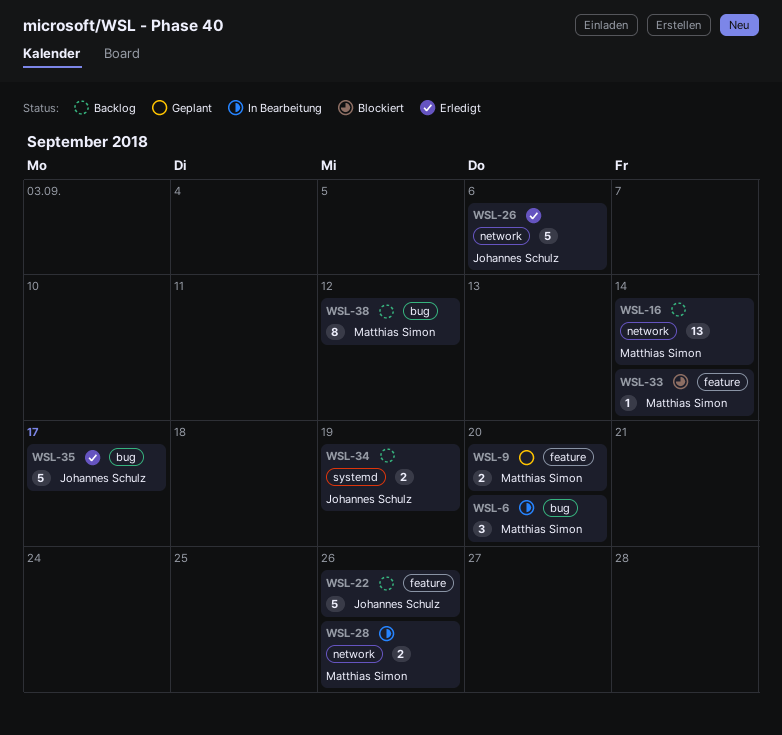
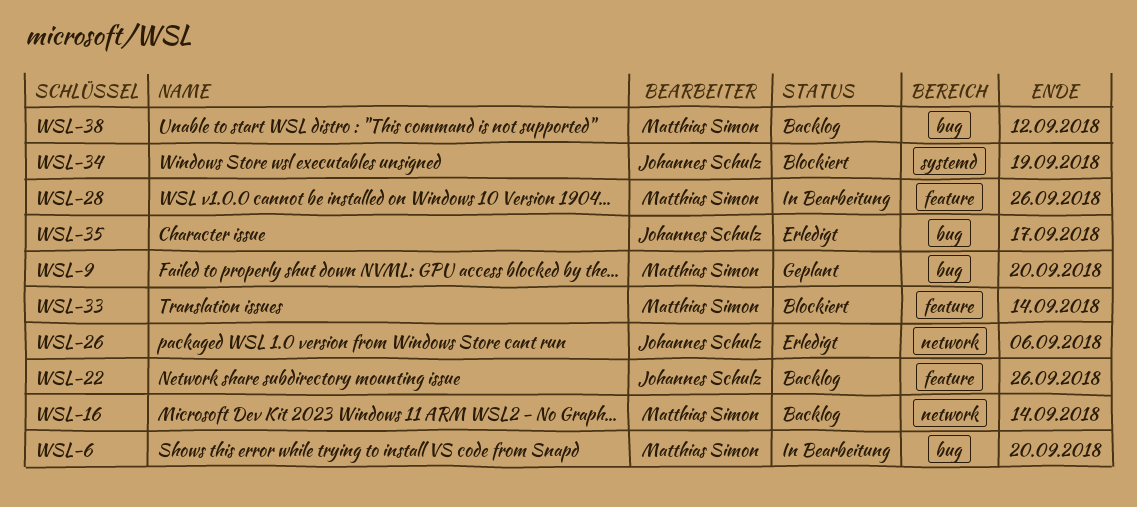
WSL-9, label: feature -> bug
WSL-28, label: network -> feature
WSL-34, status: Backlog -> Blockiert

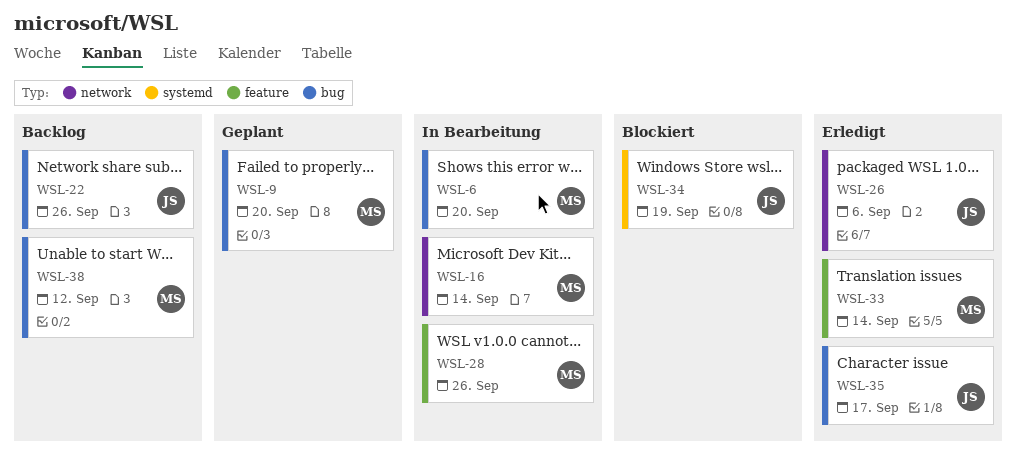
WSL-16, status: Backlog -> In Bearbeitung
WSL-22, label: feature -> bug
WSL-33, status: Blockiert -> Erledigt

